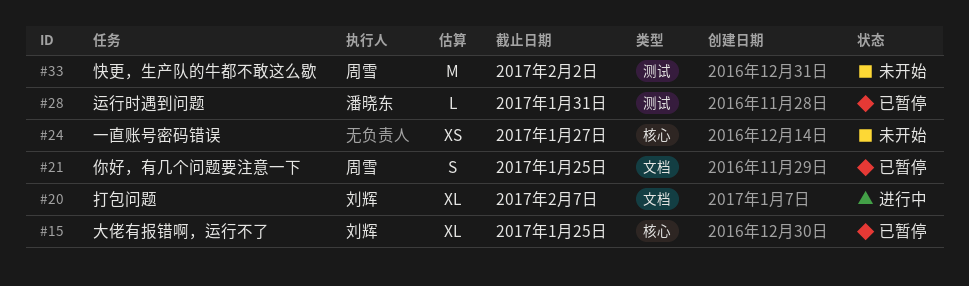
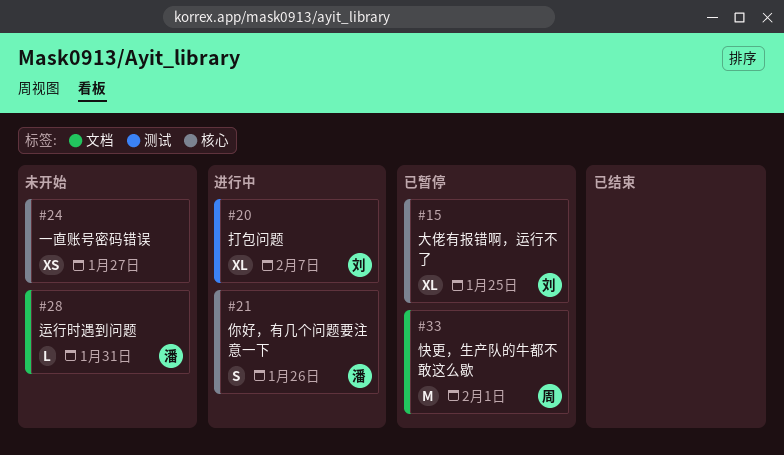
#20, label: 文档 -> 测试
#21, status: 已暂停 -> 进行中
#21, owner: 周雪 -> 潘晓东
#21, label: 文档 -> 核心
#21, due: Jan 25 -> Jan 26
#28, status: 已暂停 -> 未开始
#28, label: 测试 -> 文档
#33, status: 未开始 -> 已暂停
#33, label: 测试 -> 文档
#33, due: Feb 2 -> Feb 1

